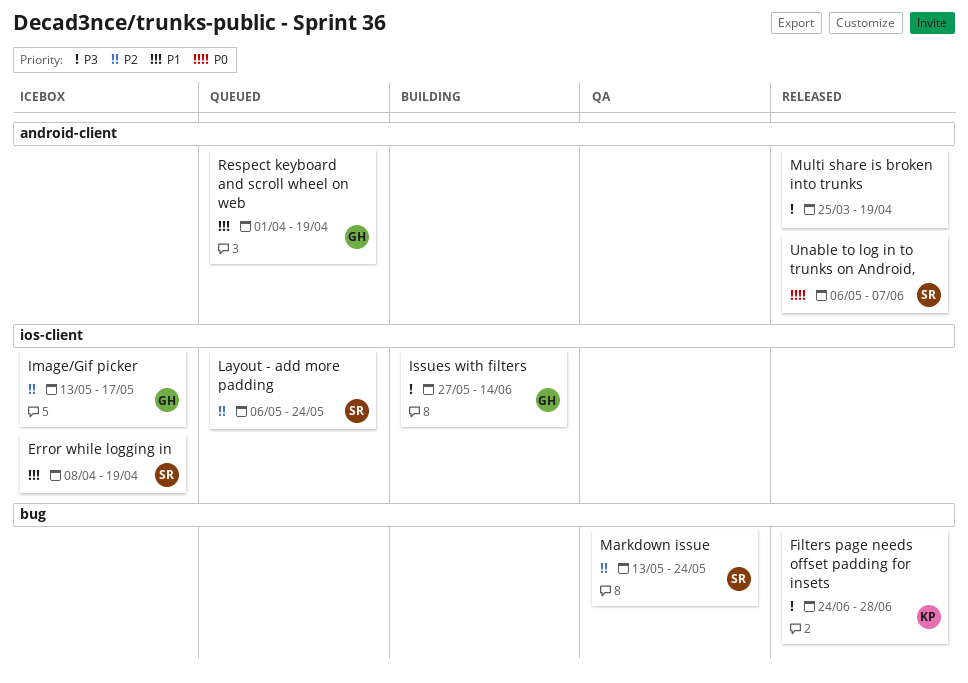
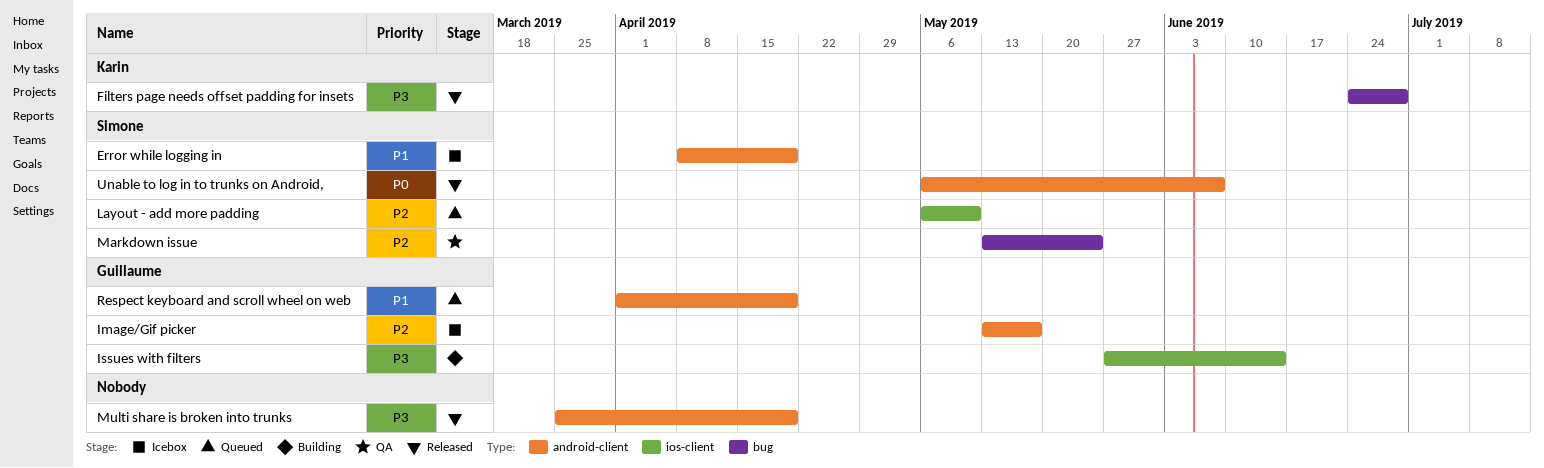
Error while logging in, label: ios-client -> android-client
Image/Gif picker, label: ios-client -> android-client
Layout - add more padding, due: May 24 -> May 10

